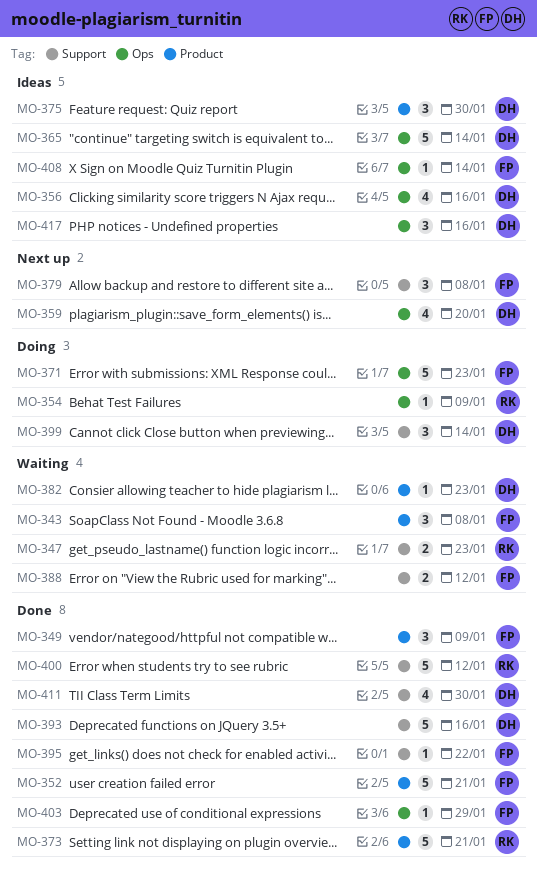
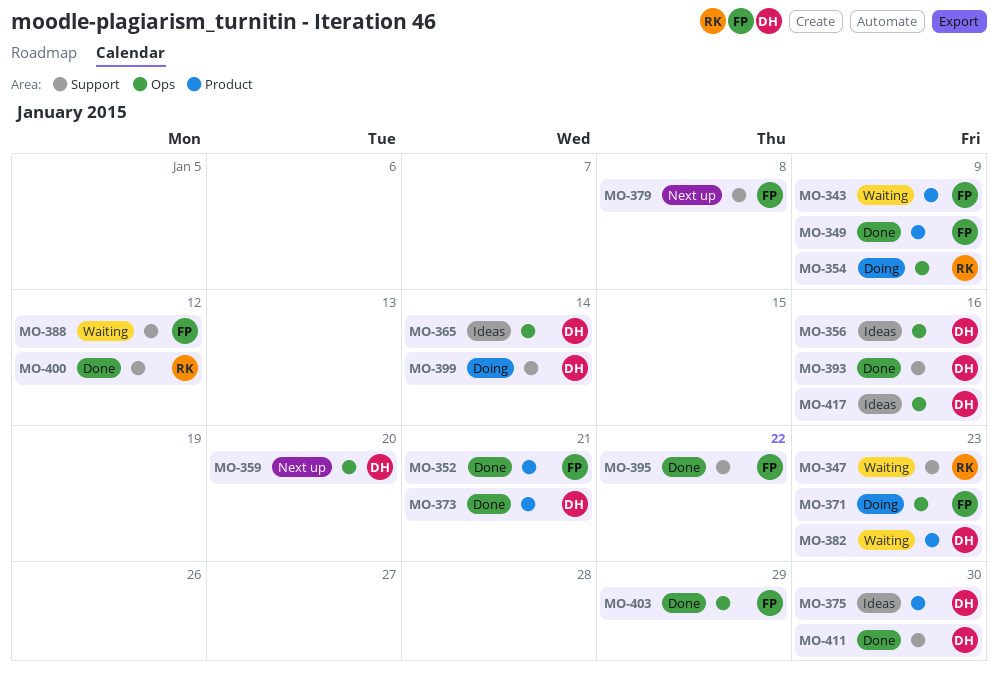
MO-343, due: Jan 8 -> Jan 9
MO-373, owner: RK -> DH
MO-408: present -> none

